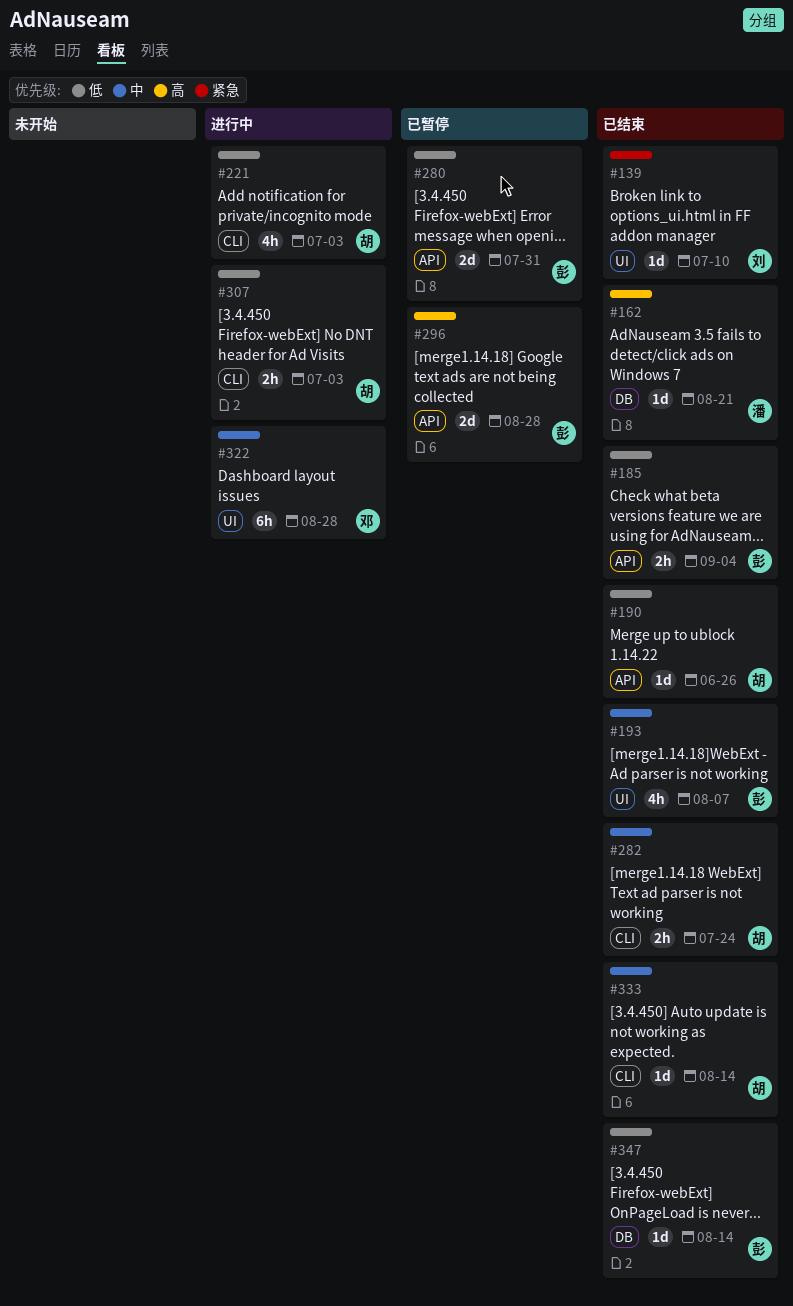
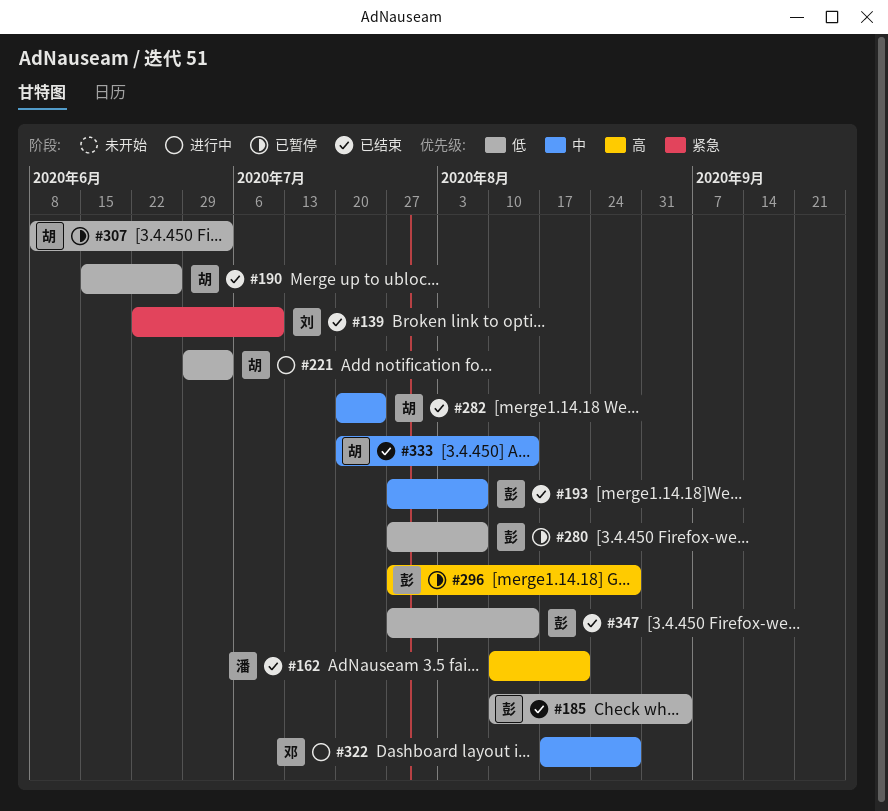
#280, due: Jul 31 -> Aug 7
#307, status: 进行中 -> 已暂停

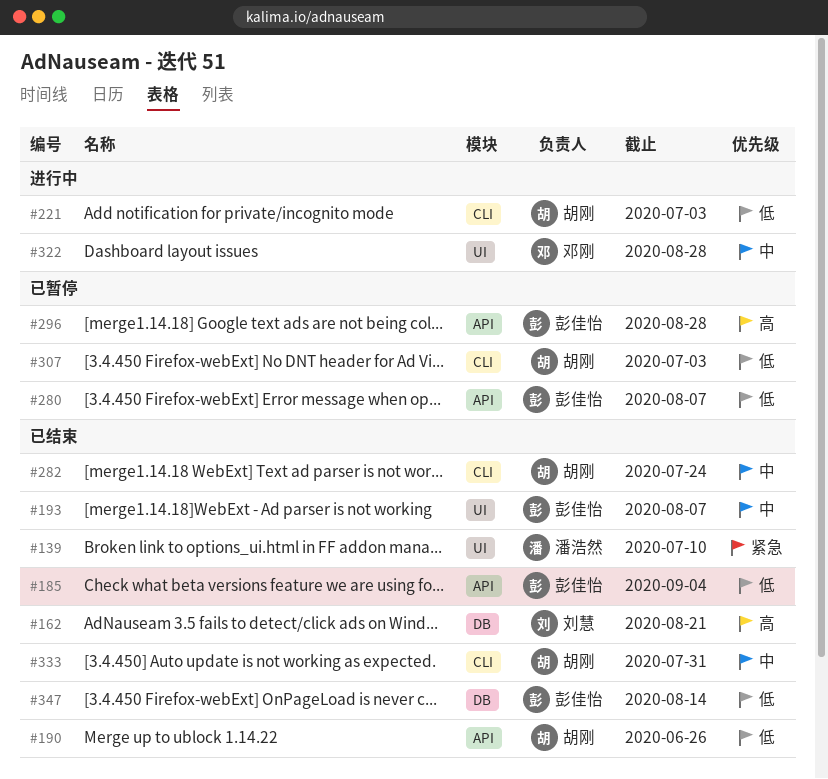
#139, owner: 刘慧 -> 潘浩然
#162, owner: 潘浩然 -> 刘慧
#333, due: Aug 14 -> Jul 31

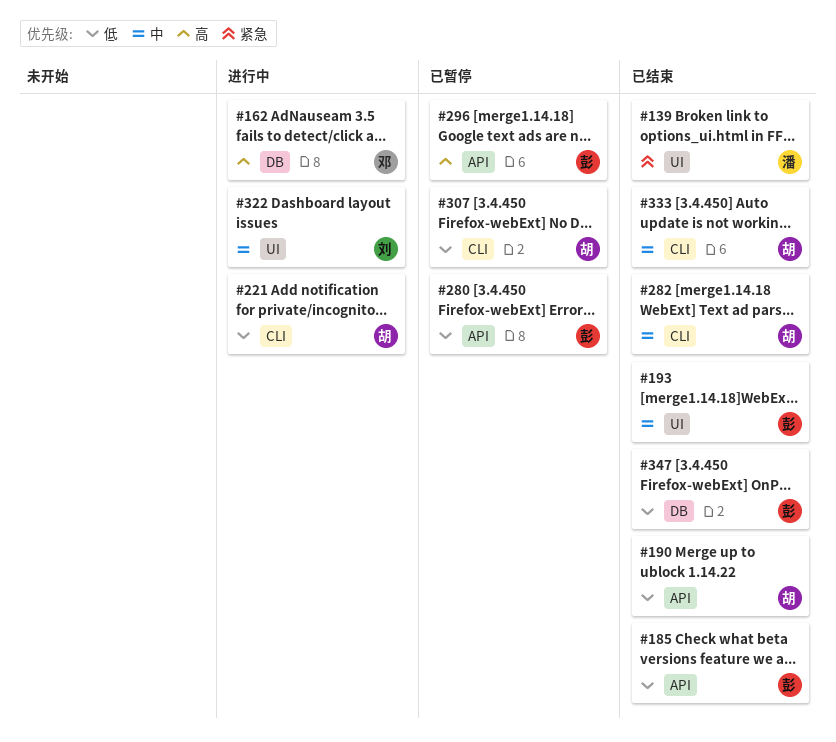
#162, status: 已结束 -> 进行中
#162, owner: 刘慧 -> 邓刚
#322, owner: 邓刚 -> 刘慧

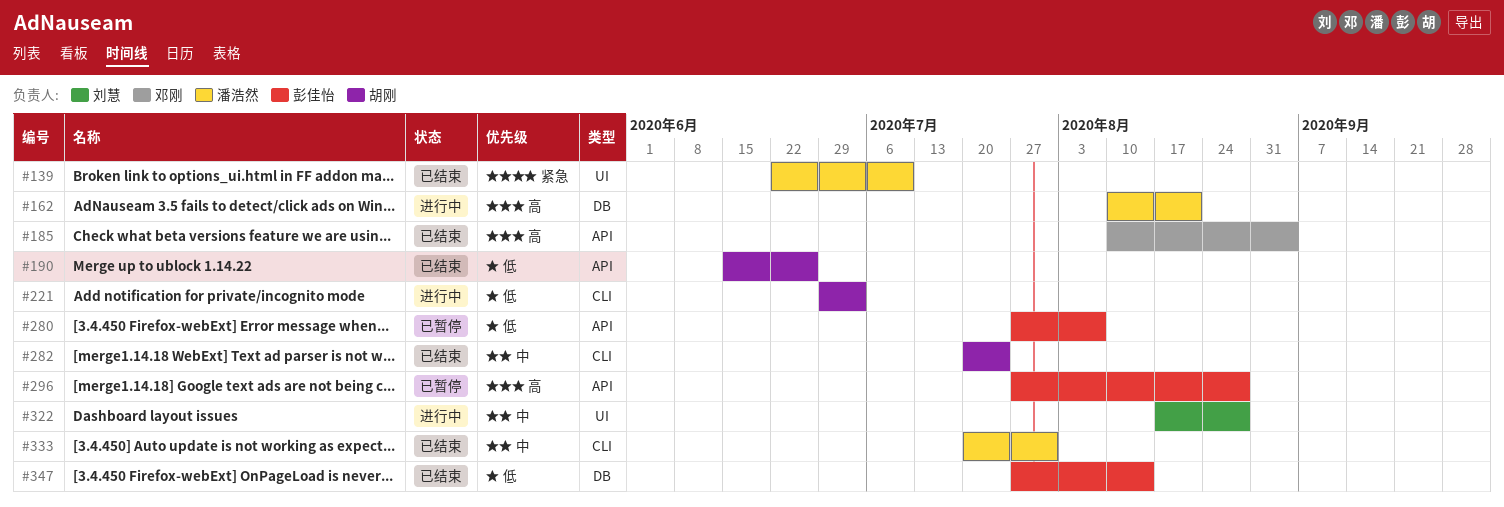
#162, owner: 邓刚 -> 潘浩然
#185, owner: 彭佳怡 -> 邓刚
#185, priority: 低 -> 高
#193: present -> none
#307: present -> none
#333, owner: 胡刚 -> 潘浩然

